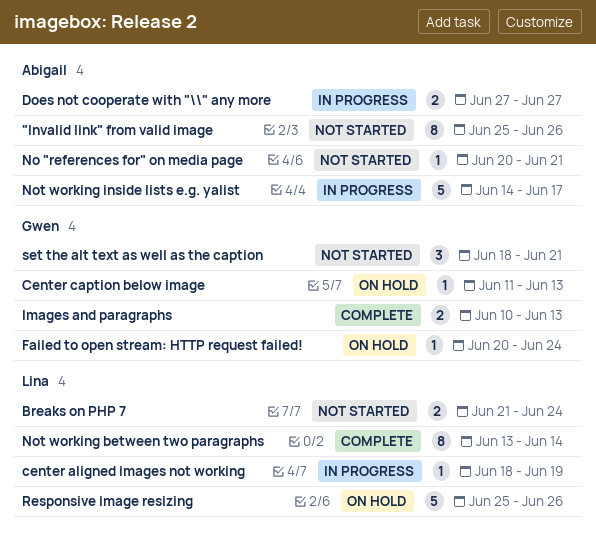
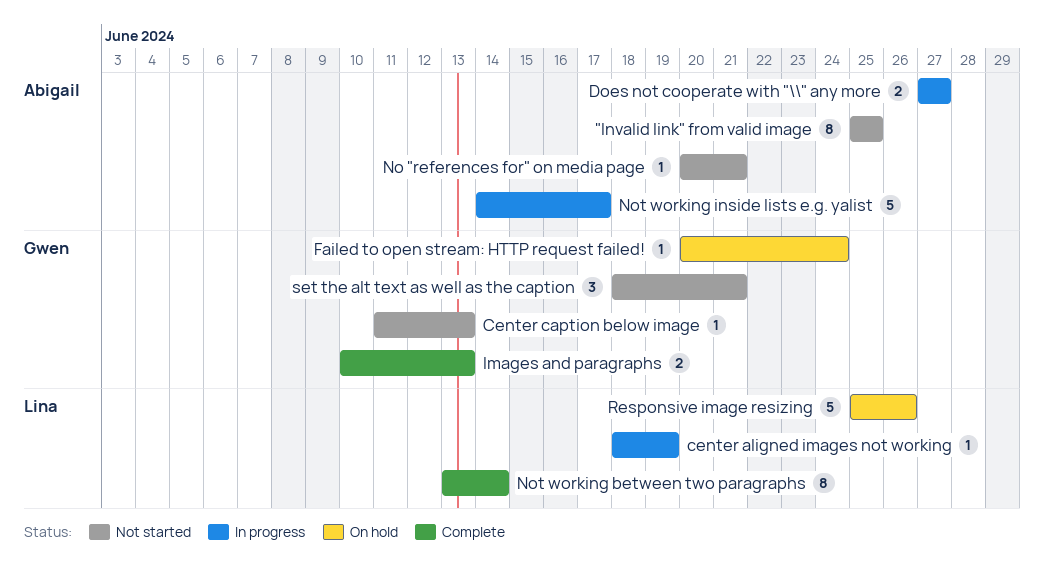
"Invalid link" from valid image, due: Jun 26 -> Jun 25
Breaks on PHP 7: present -> none
Center caption below image, status: On hold -> Not started

